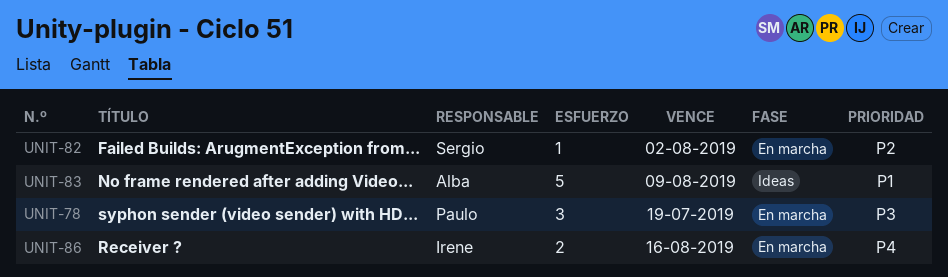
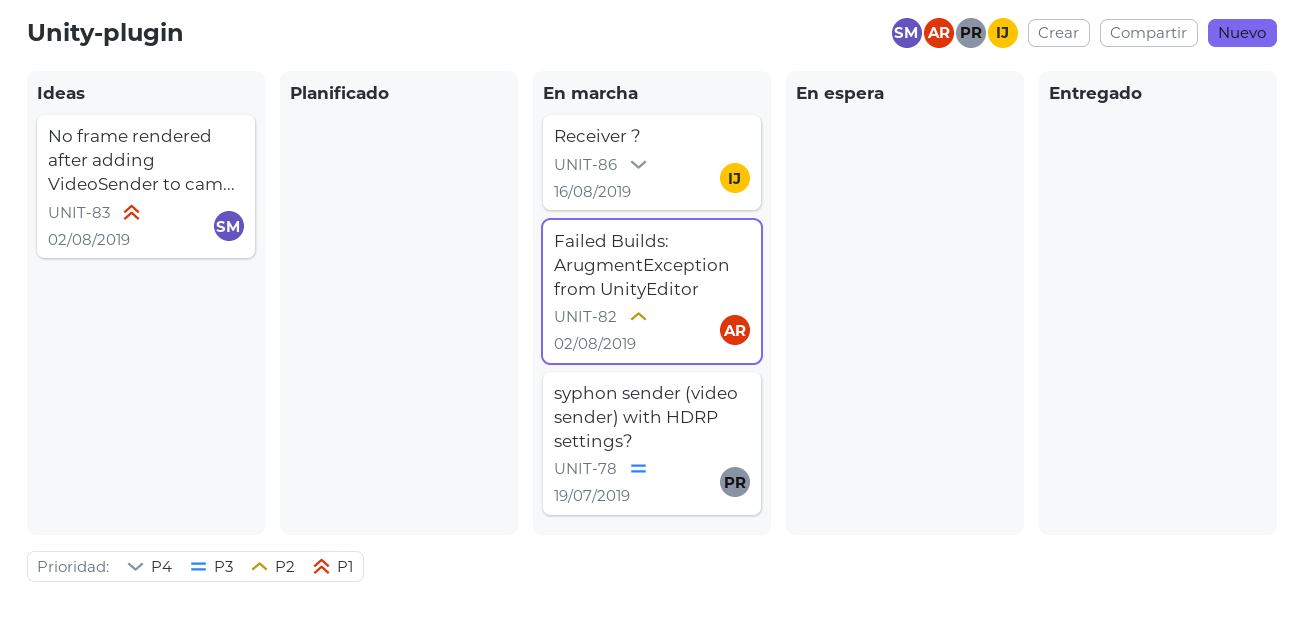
UNIT-82, owner: Sergio -> Alba
UNIT-83, owner: Alba -> Sergio
UNIT-83, due: Aug 9 -> Aug 2

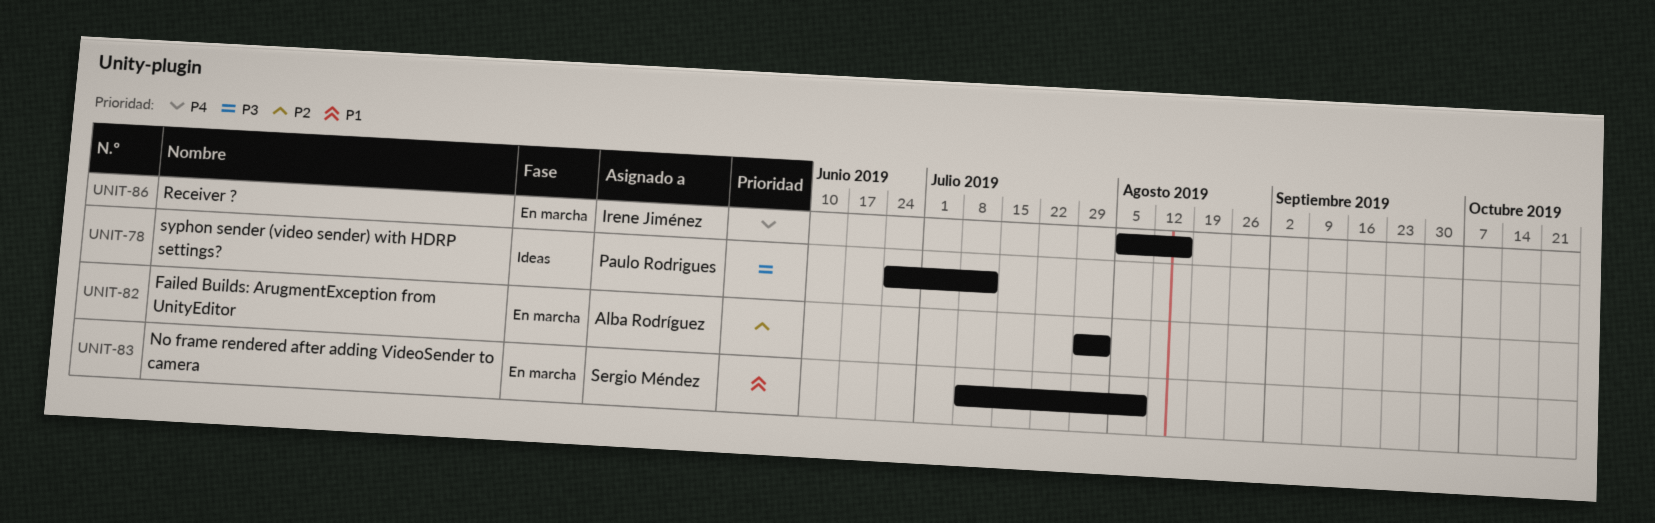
UNIT-78, status: En marcha -> Ideas
UNIT-78, due: Jul 19 -> Jul 12
UNIT-83, status: Ideas -> En marcha
UNIT-83, due: Aug 2 -> Aug 9

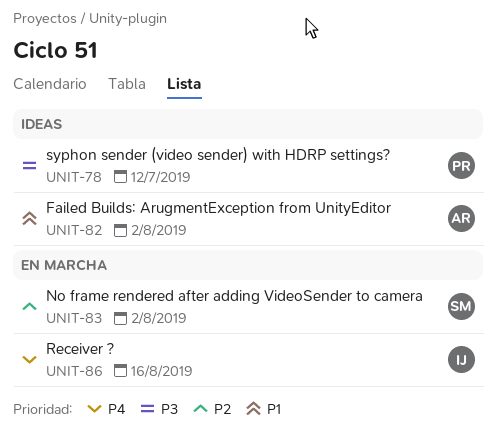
UNIT-82, status: En marcha -> Ideas
UNIT-82, priority: P2 -> P1
UNIT-83, priority: P1 -> P2
UNIT-83, due: Aug 9 -> Aug 2

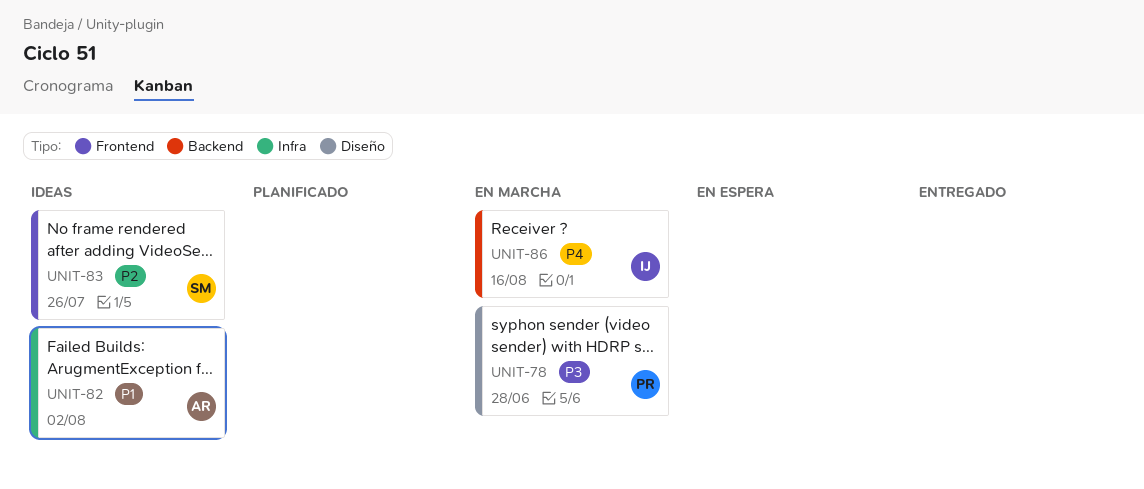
UNIT-78, status: Ideas -> En marcha
UNIT-78, due: Jul 12 -> Jun 28
UNIT-83, status: En marcha -> Ideas
UNIT-83, due: Aug 2 -> Jul 26

